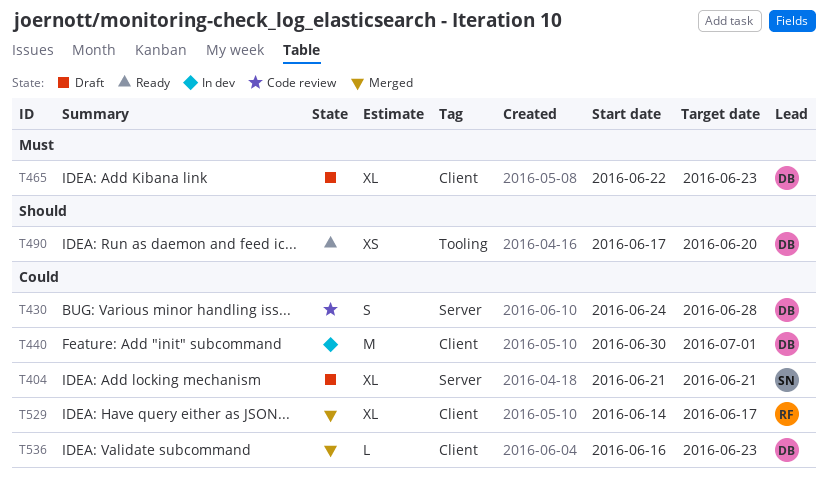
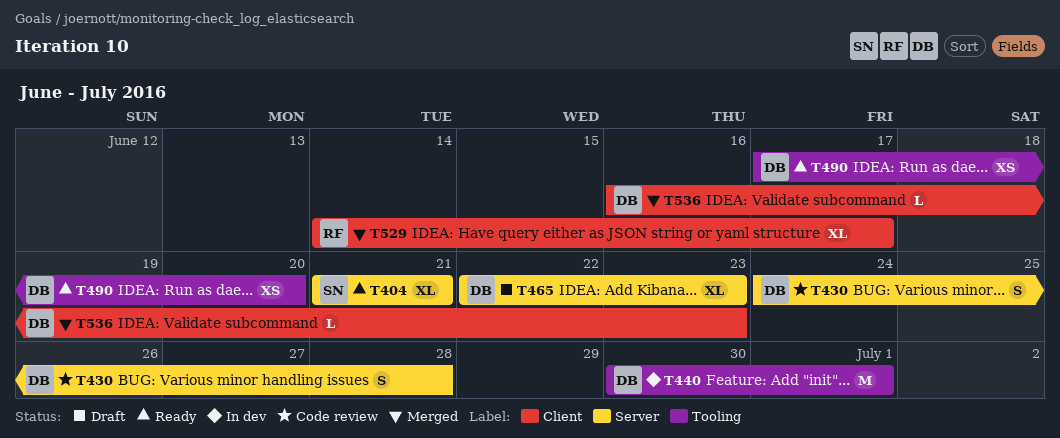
T404, status: Draft -> Ready
T440, label: Client -> Tooling
T465, label: Client -> Server

